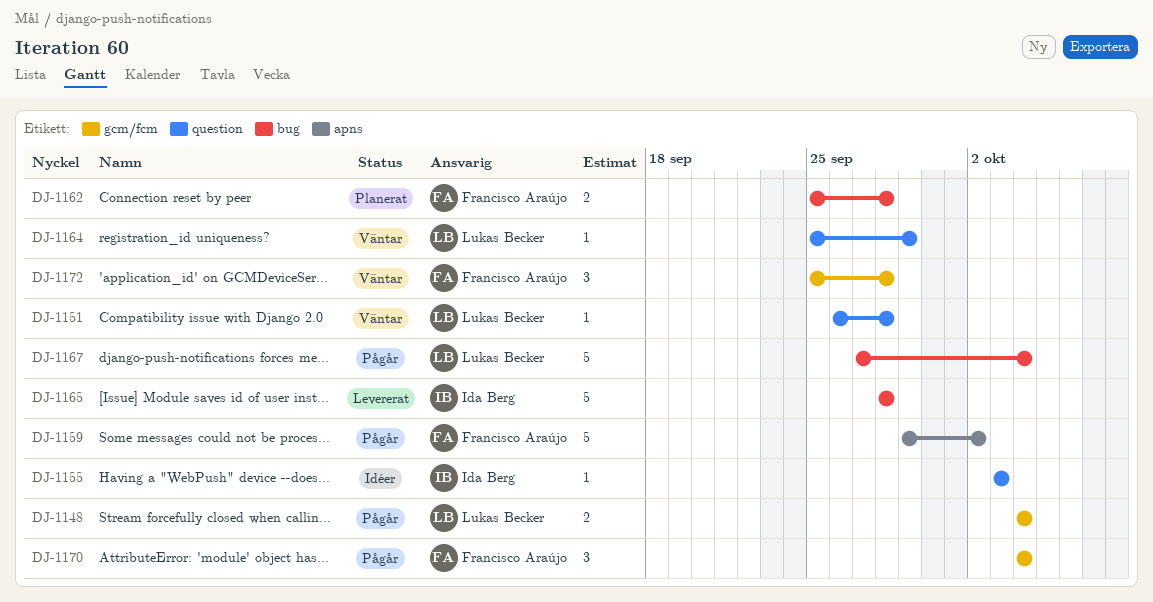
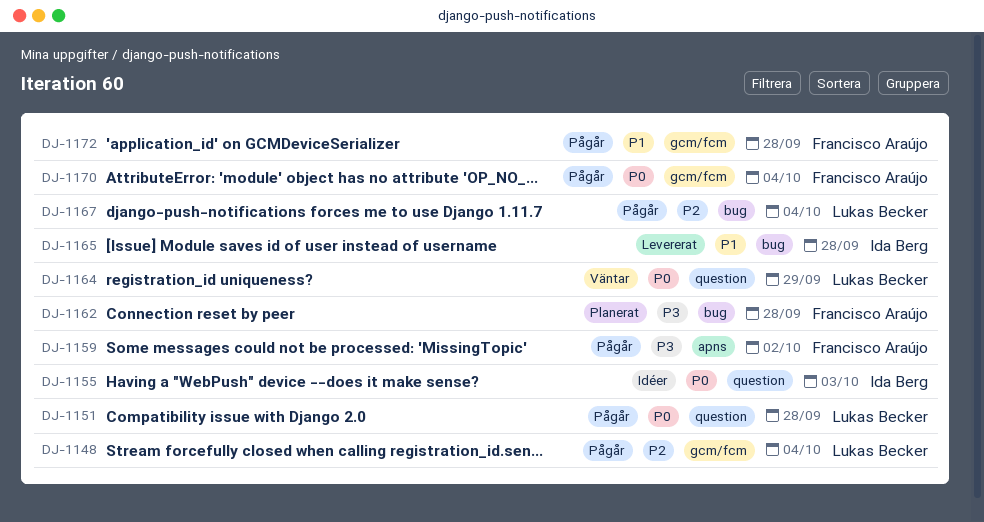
DJ-1151, status: Väntar -> Pågår
DJ-1172, status: Väntar -> Pågår

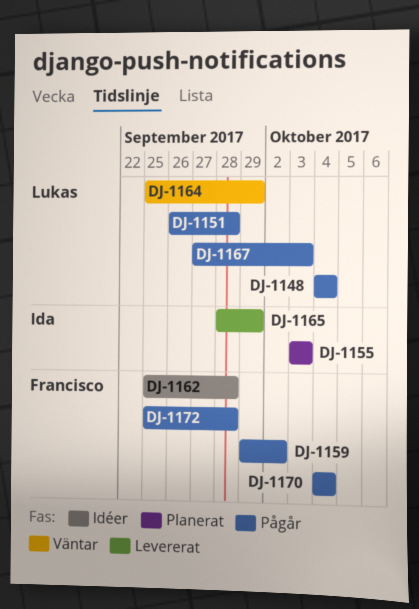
DJ-1155, status: Idéer -> Planerat
DJ-1162, status: Planerat -> Idéer
DJ-1165, due: Sep 28 -> Sep 29
DJ-1167, due: Oct 4 -> Oct 3

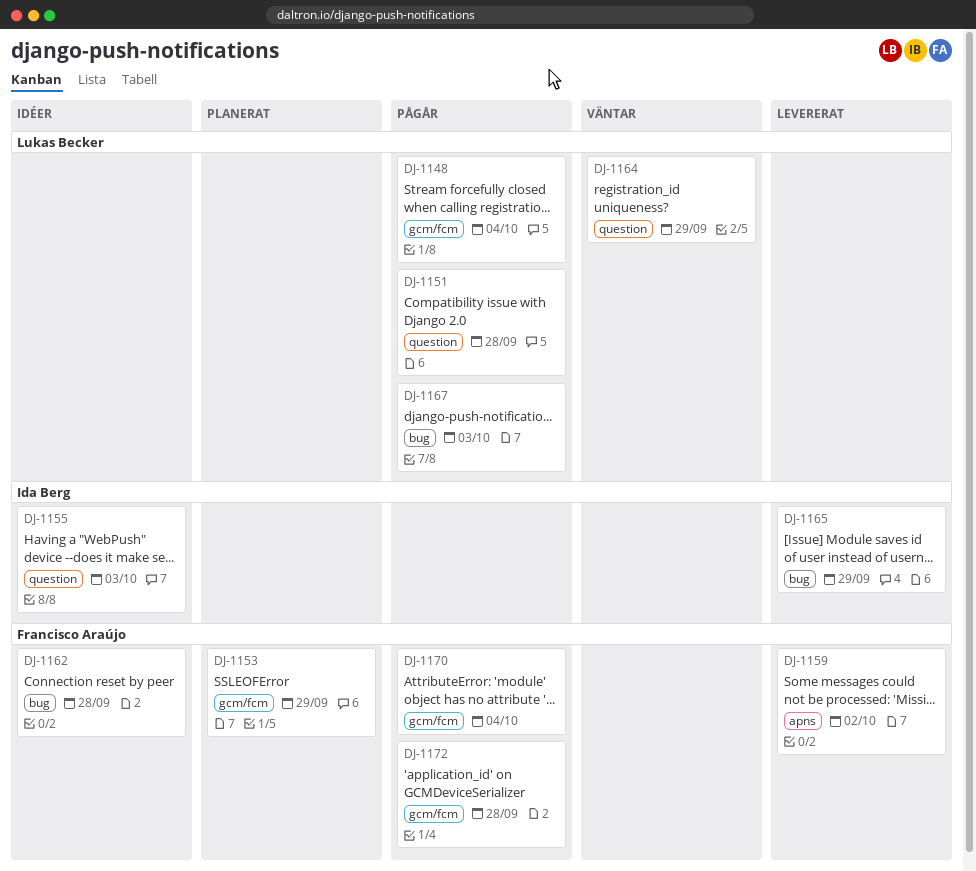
DJ-1153: none -> present
DJ-1155, status: Planerat -> Idéer
DJ-1159, status: Pågår -> Levererat

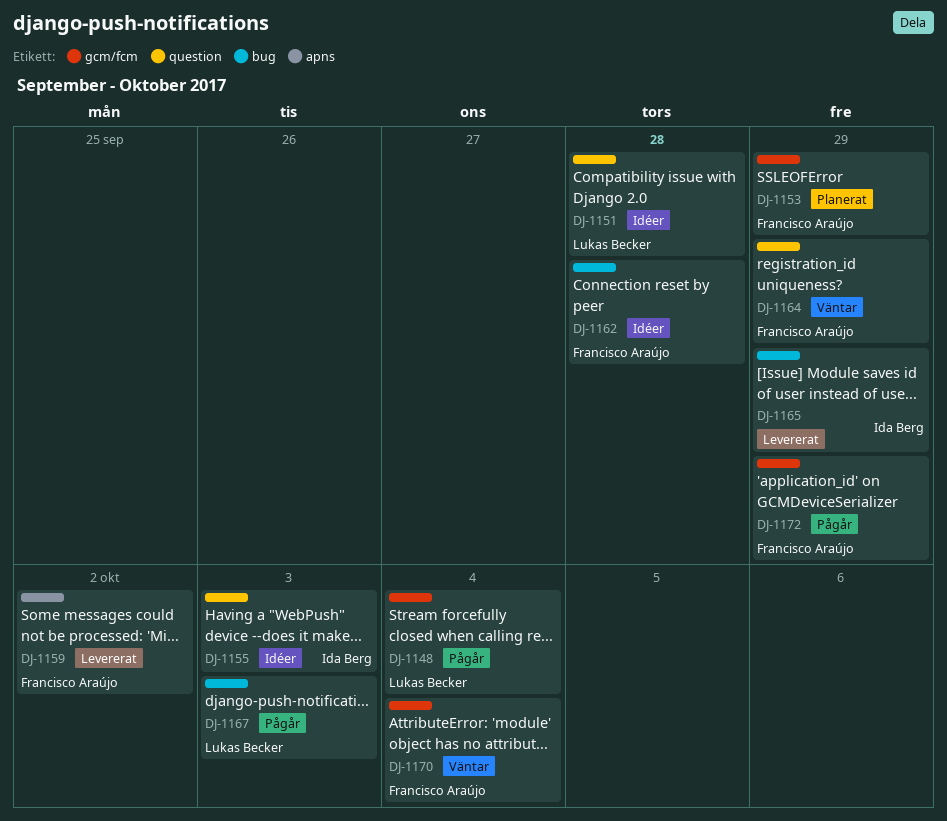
DJ-1151, status: Pågår -> Idéer
DJ-1164, owner: Lukas Becker -> Francisco Araújo
DJ-1170, status: Pågår -> Väntar
DJ-1172, due: Sep 28 -> Sep 29

